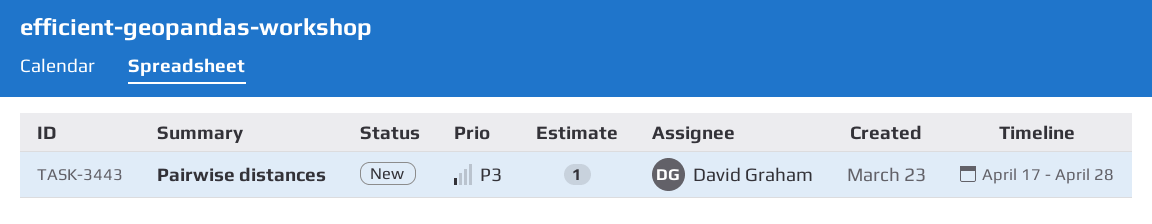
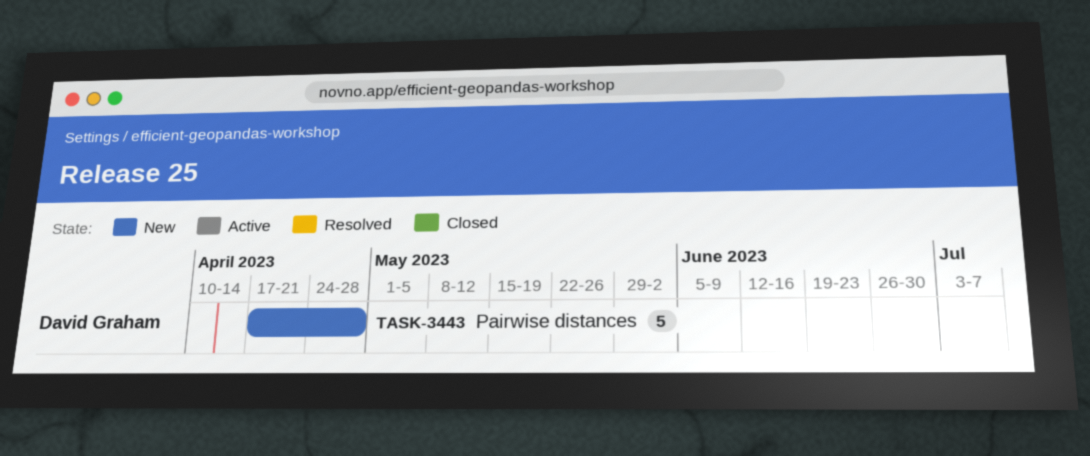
TASK-3443, estimate: 1 -> 5

